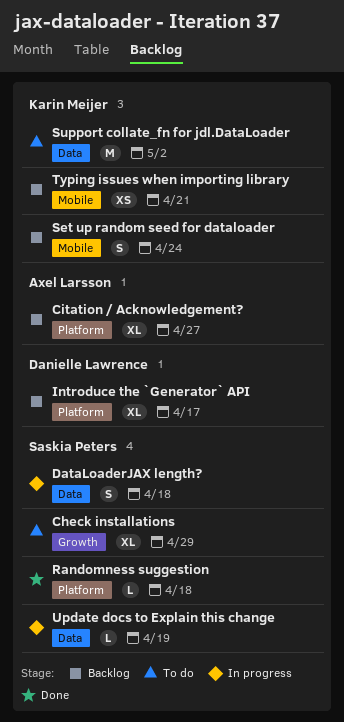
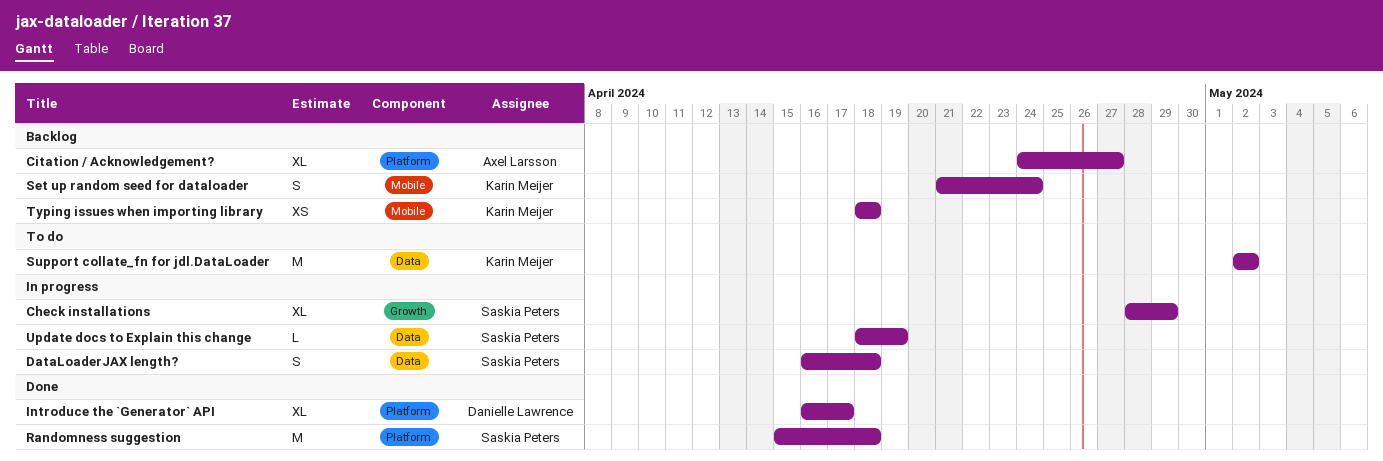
Check installations, status: To do -> In progress
Introduce the `Generator` API, status: Backlog -> Done
Randomness suggestion, estimate: L -> M
Typing issues when importing library, due: Apr 21 -> Apr 18

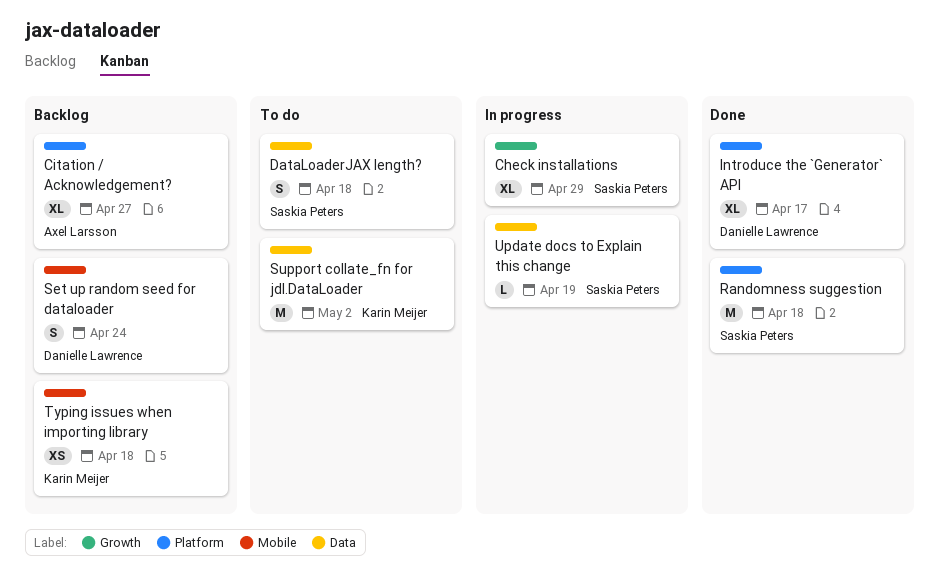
DataLoaderJAX length?, status: In progress -> To do
Set up random seed for dataloader, owner: Karin Meijer -> Danielle Lawrence

